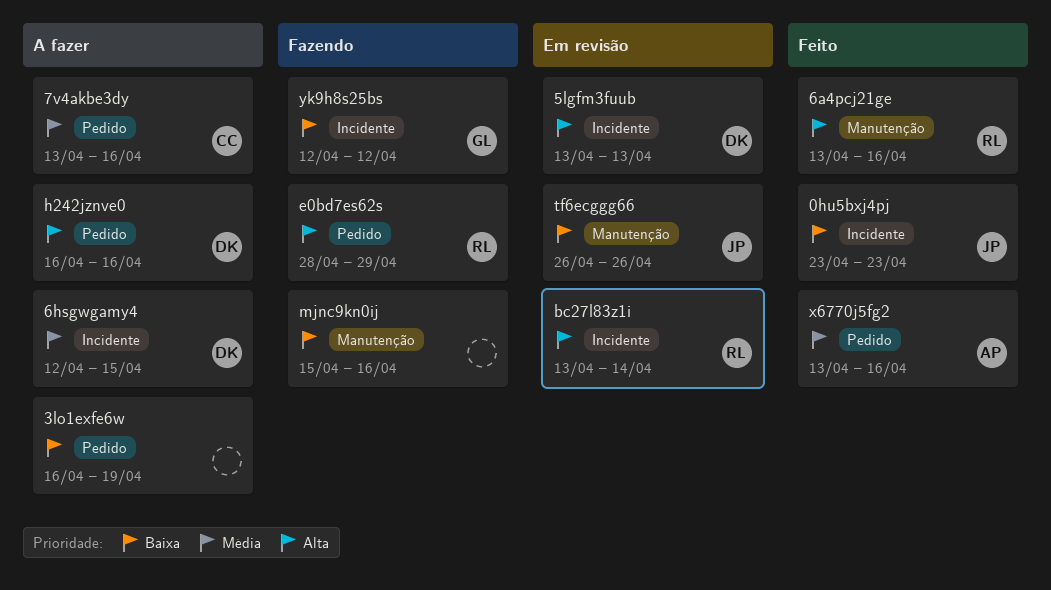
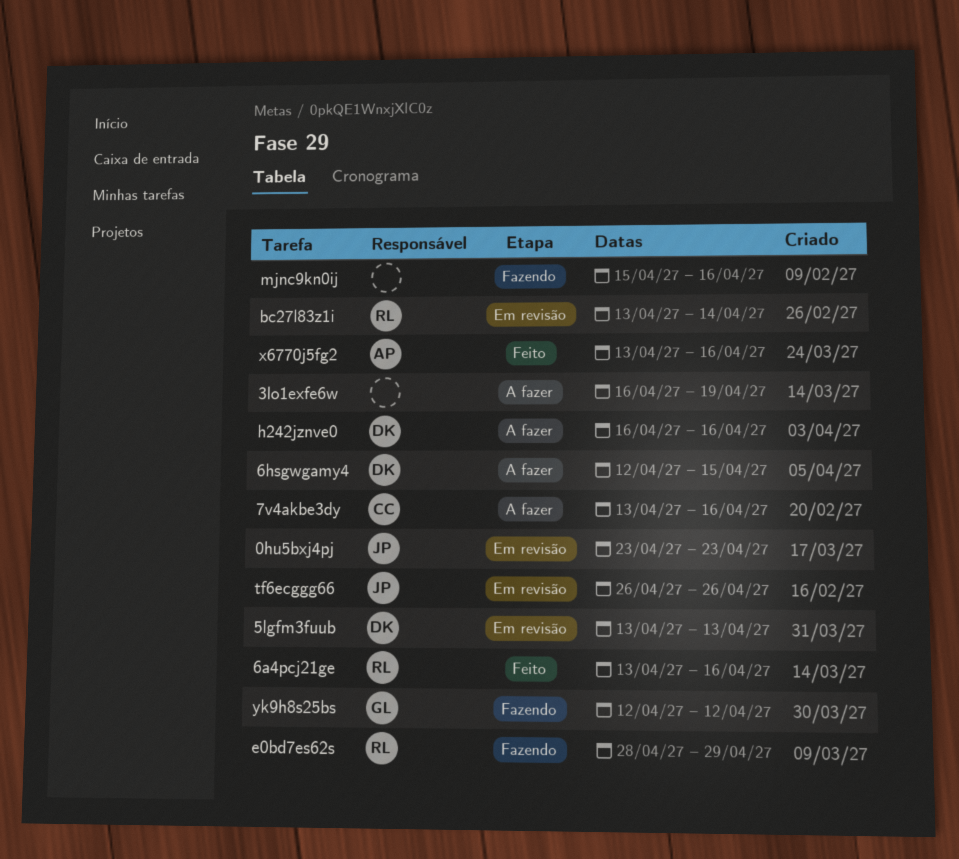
0hu5bxj4pj, status: Feito -> Em revisão

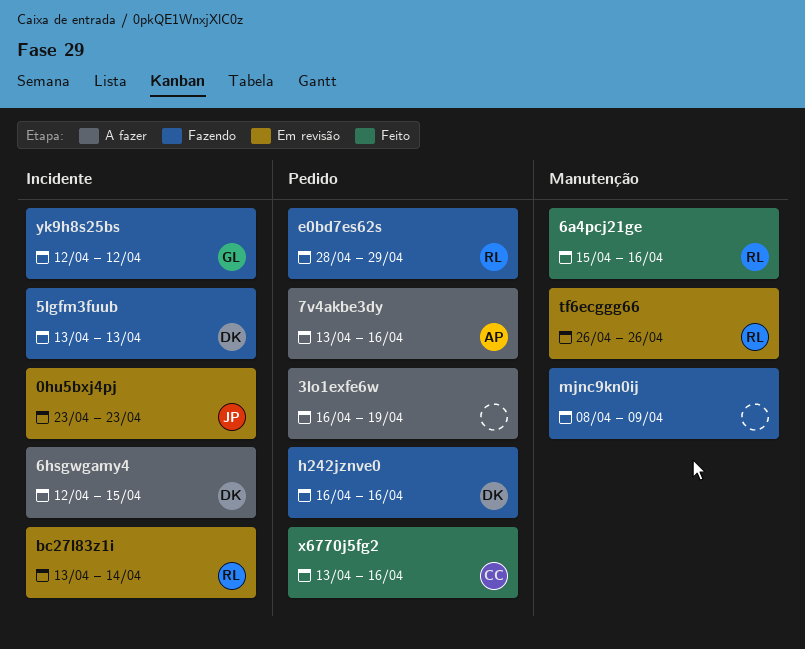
5lgfm3fuub, status: Em revisão -> Fazendo
6a4pcj21ge, start: Apr 13 -> Apr 15
7v4akbe3dy, owner: CC -> AP
h242jznve0, status: A fazer -> Fazendo
mjnc9kn0ij, start: Apr 15 -> Apr 8
mjnc9kn0ij, due: Apr 16 -> Apr 9
tf6ecggg66, owner: JP -> RL
x6770j5fg2, owner: AP -> CC

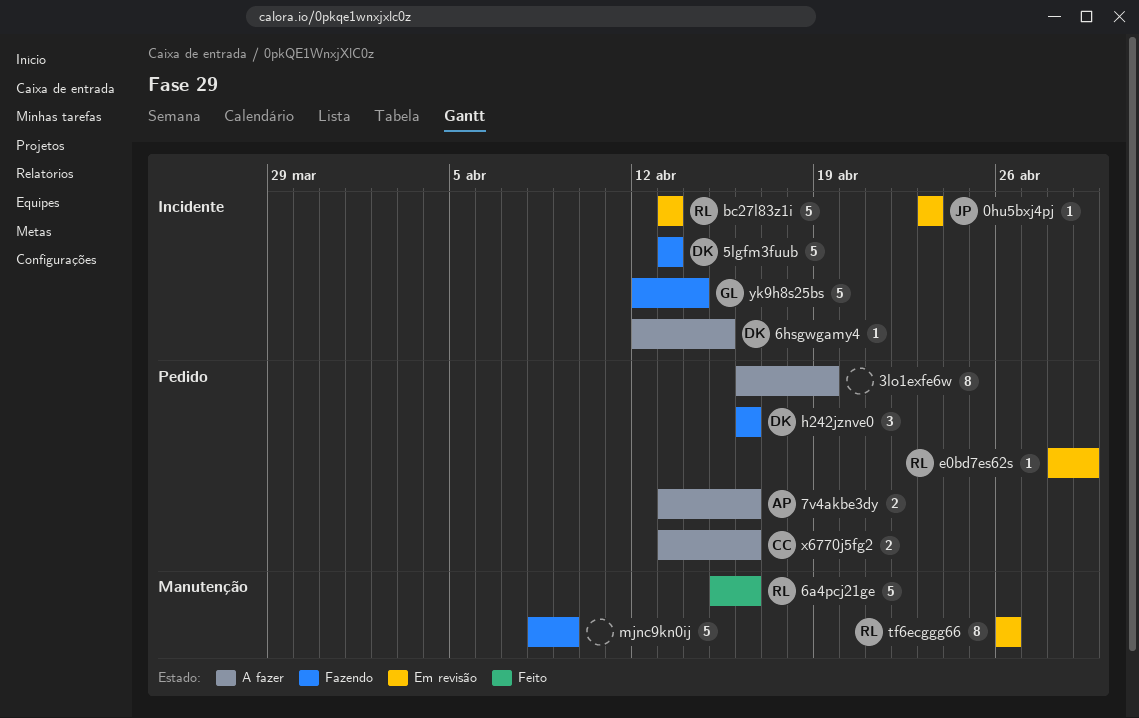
bc27l83z1i, due: Apr 14 -> Apr 13
e0bd7es62s, status: Fazendo -> Em revisão
x6770j5fg2, status: Feito -> A fazer
yk9h8s25bs, due: Apr 12 -> Apr 14

